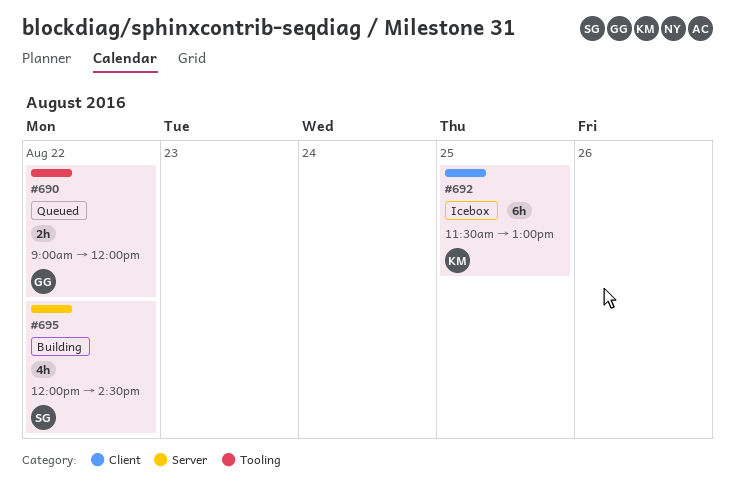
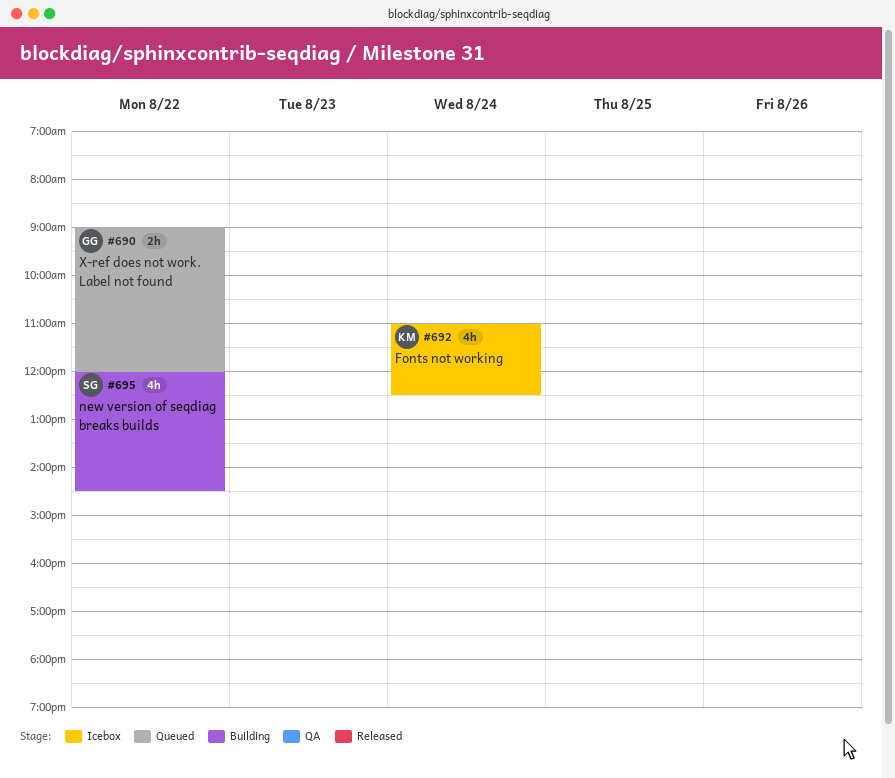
#692, estimate: 6h -> 4h
#692, day: Aug 25 -> Aug 24
#692, begins: 11:30 -> 11:00
#692, ends: 13:00 -> 12:30

